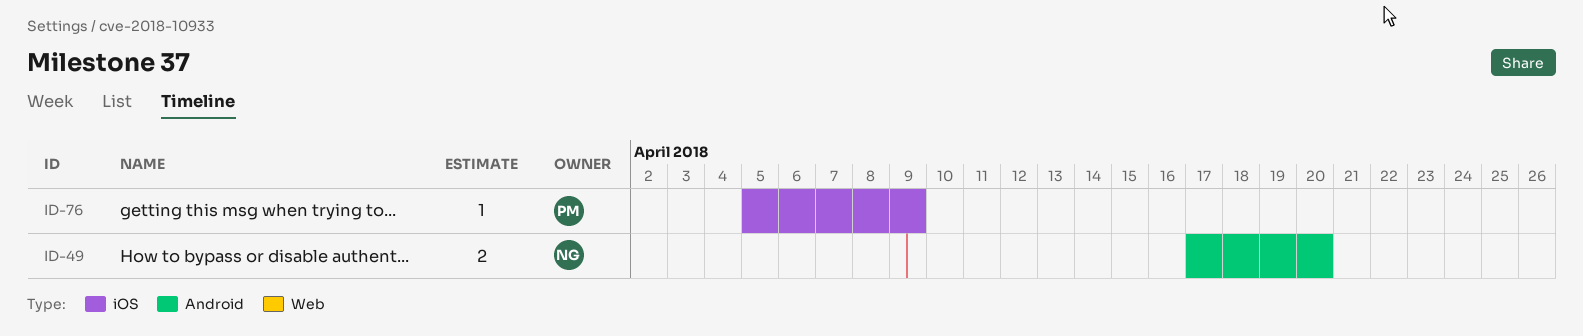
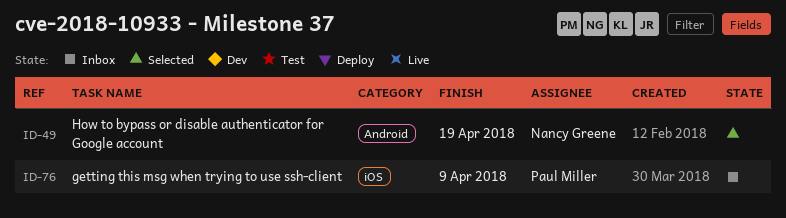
ID-49, due: Apr 20 -> Apr 19

